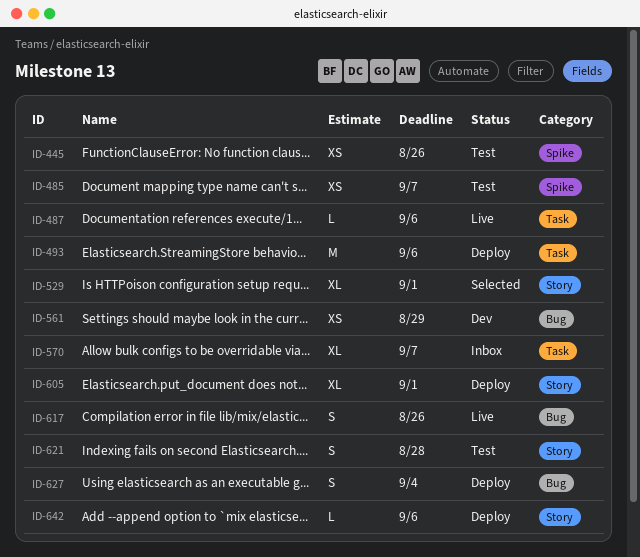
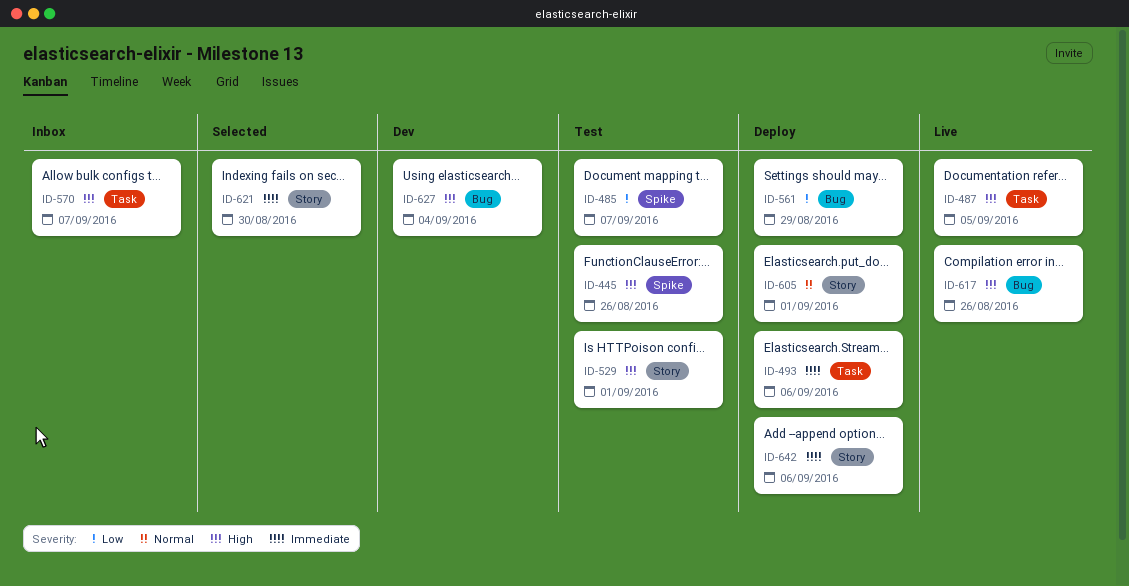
ID-487, due: Sep 6 -> Sep 5
ID-529, status: Selected -> Test
ID-561, status: Dev -> Deploy
ID-621, status: Test -> Selected
ID-621, due: Aug 28 -> Aug 30
ID-627, status: Deploy -> Dev

